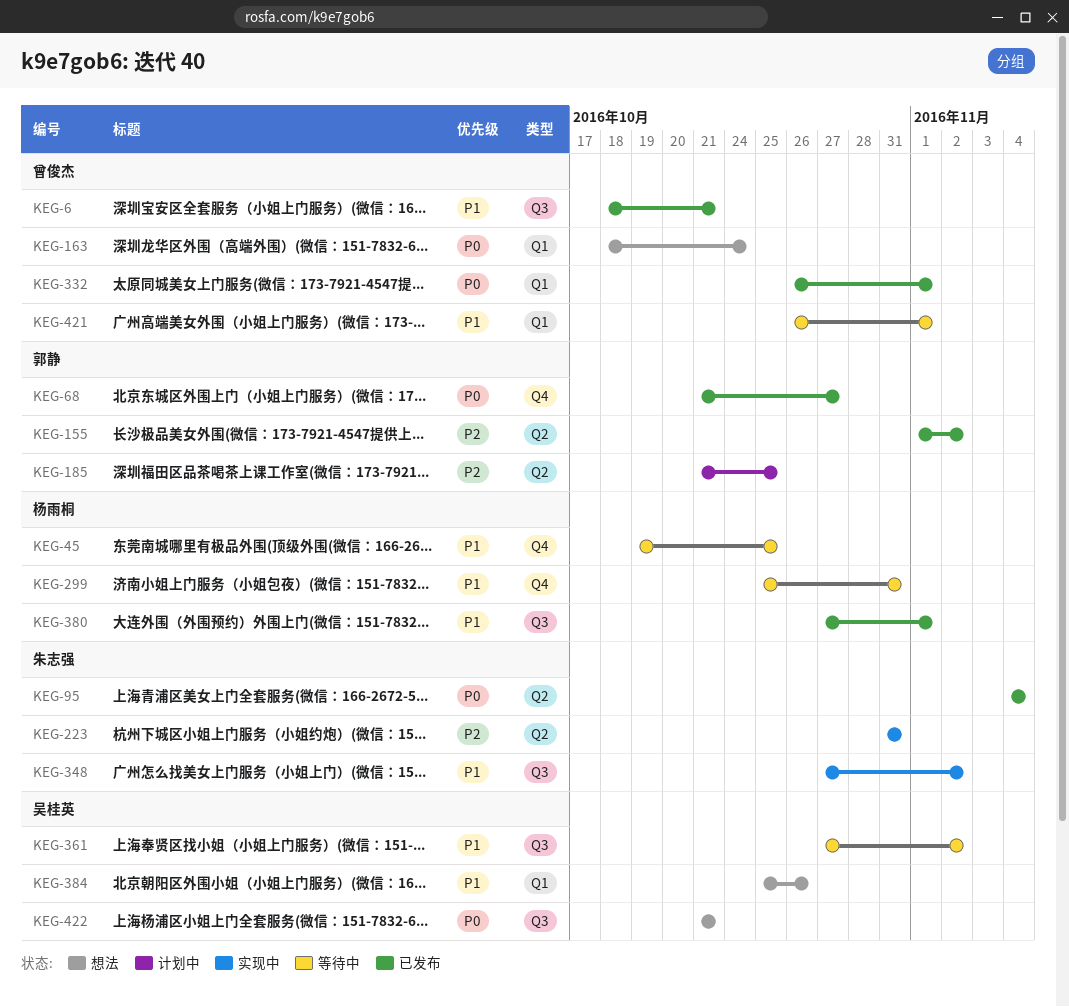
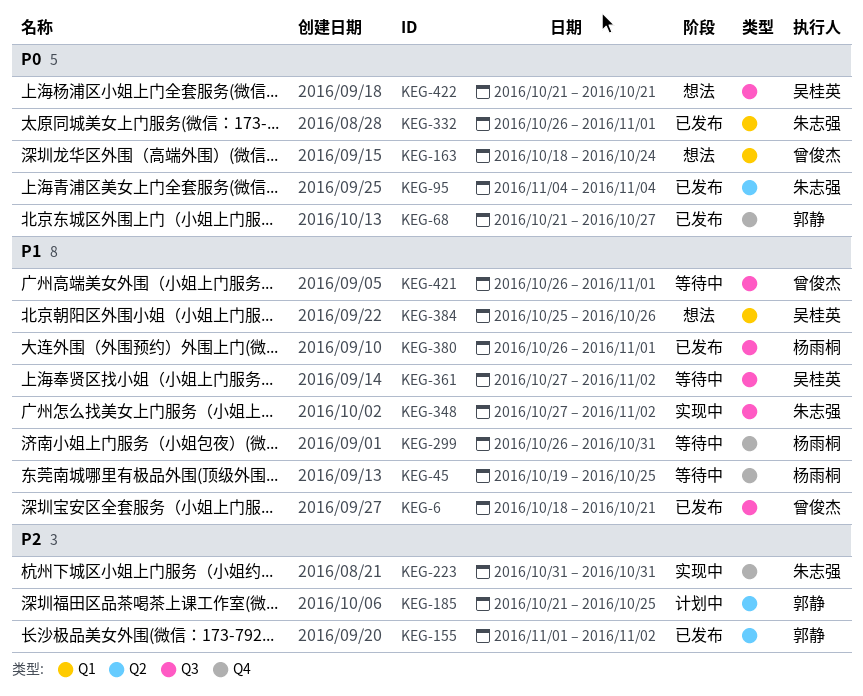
KEG-223, label: Q2 -> Q4
KEG-299, start: Oct 25 -> Oct 26
KEG-332, owner: 曾俊杰 -> 朱志强
KEG-380, start: Oct 27 -> Oct 26
KEG-421, label: Q1 -> Q3

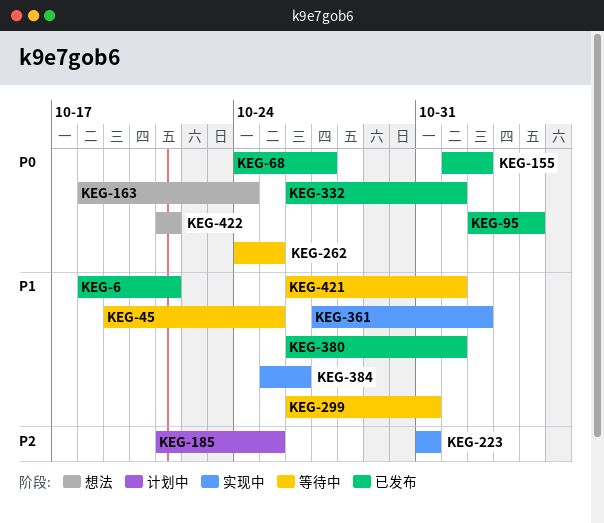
KEG-68, start: Oct 21 -> Oct 24
KEG-95, start: Nov 4 -> Nov 2
KEG-155, priority: P2 -> P0
KEG-262: none -> present
KEG-348: present -> none
KEG-361, status: 等待中 -> 实现中
KEG-384, status: 想法 -> 实现中

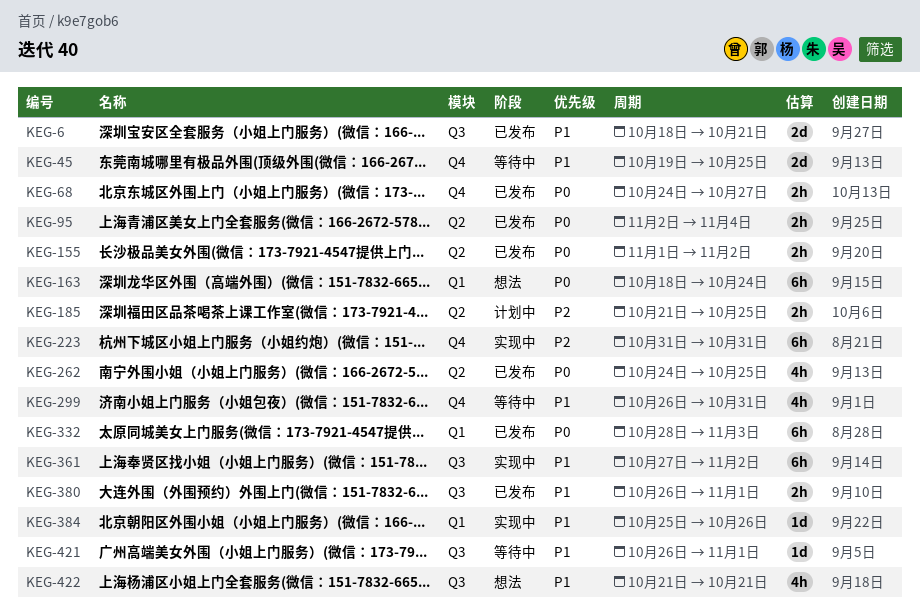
KEG-262, status: 等待中 -> 已发布
KEG-332, start: Oct 26 -> Oct 28
KEG-332, due: Nov 1 -> Nov 3
KEG-422, priority: P0 -> P1

